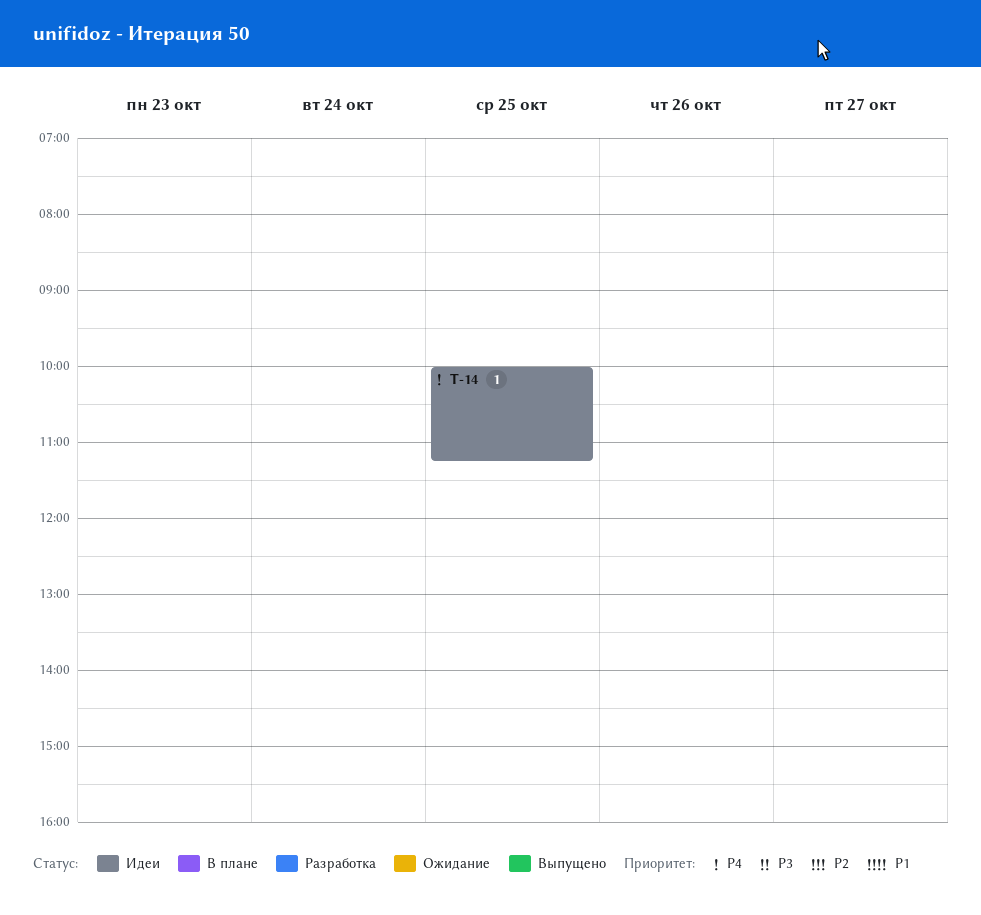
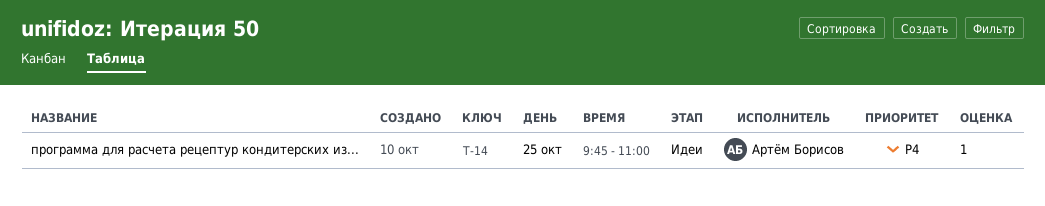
T-14, begins: 10:00 -> 09:45
T-14, ends: 11:15 -> 11:00

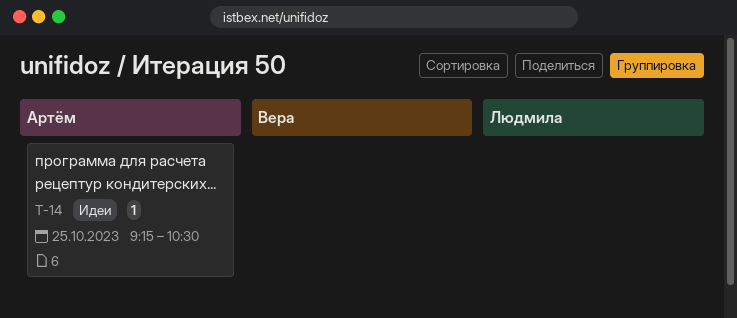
T-14, begins: 09:45 -> 09:15
T-14, ends: 11:00 -> 10:30

